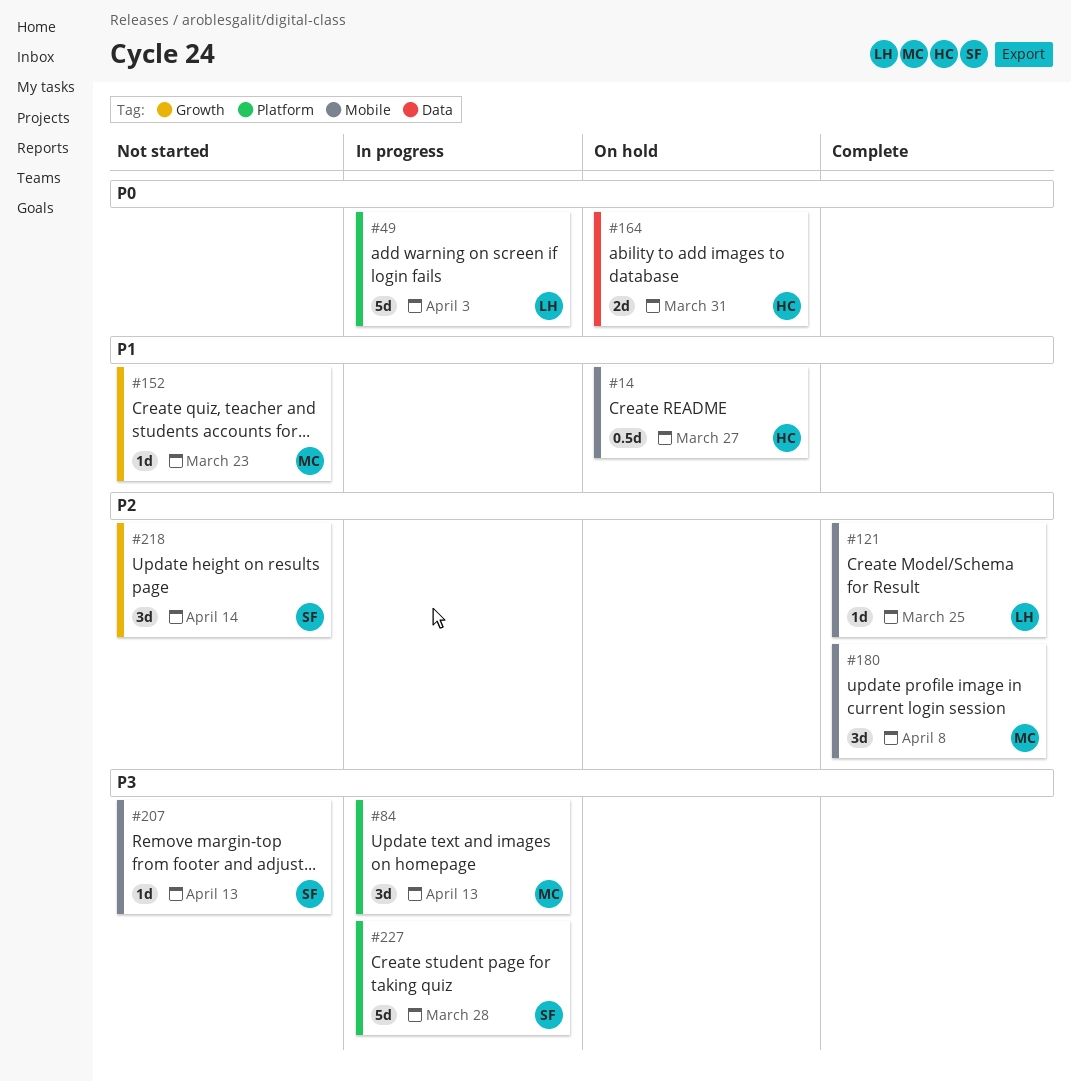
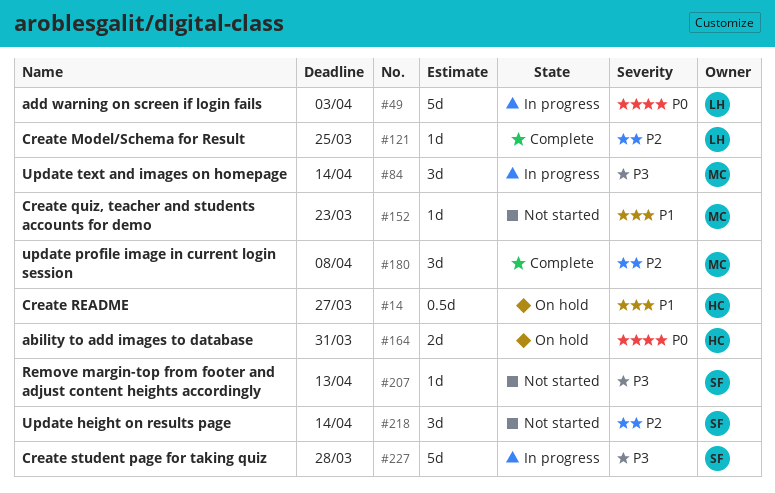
#84, due: Apr 13 -> Apr 14

